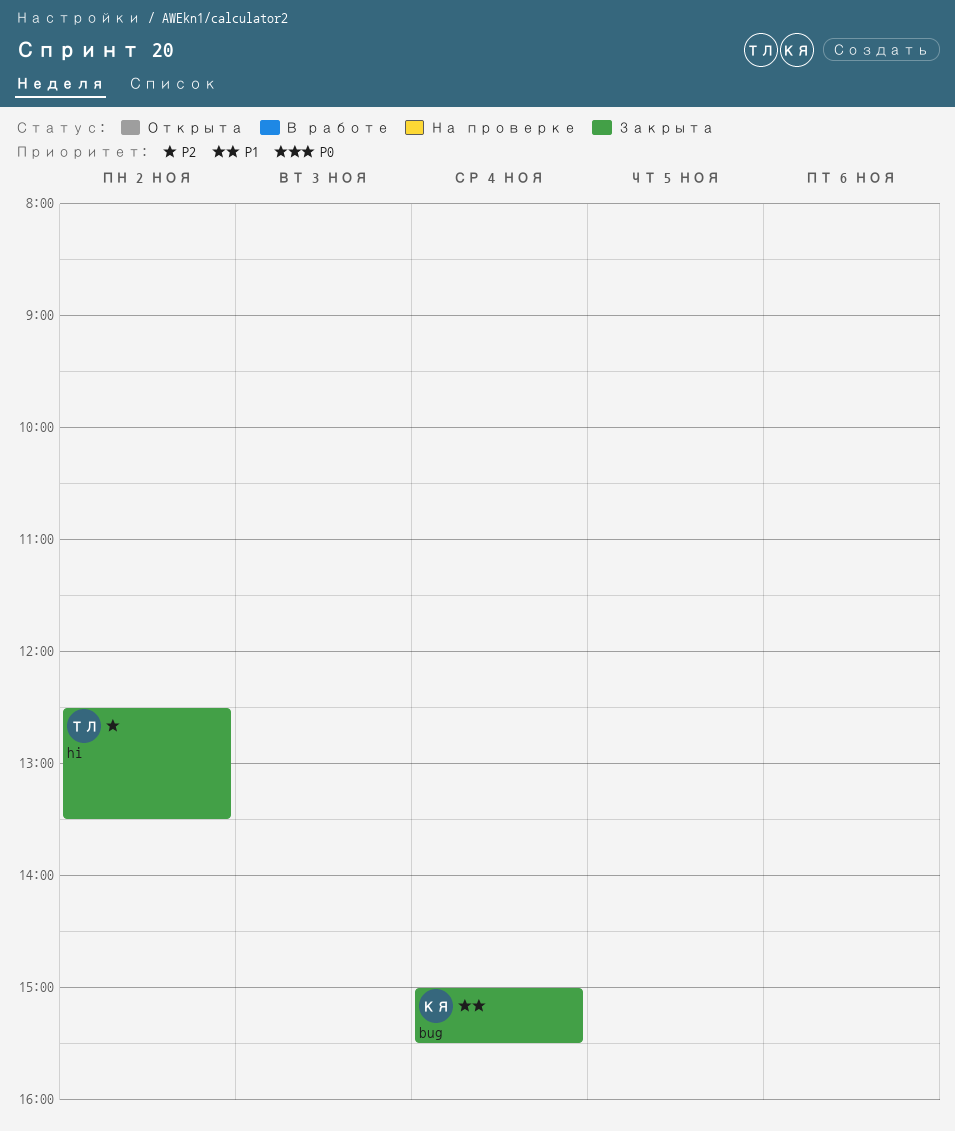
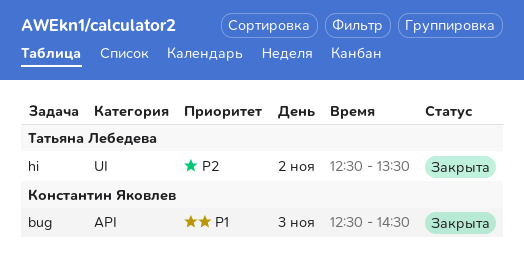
bug, day: Nov 4 -> Nov 3
bug, begins: 15:00 -> 12:30
bug, ends: 15:30 -> 14:30

